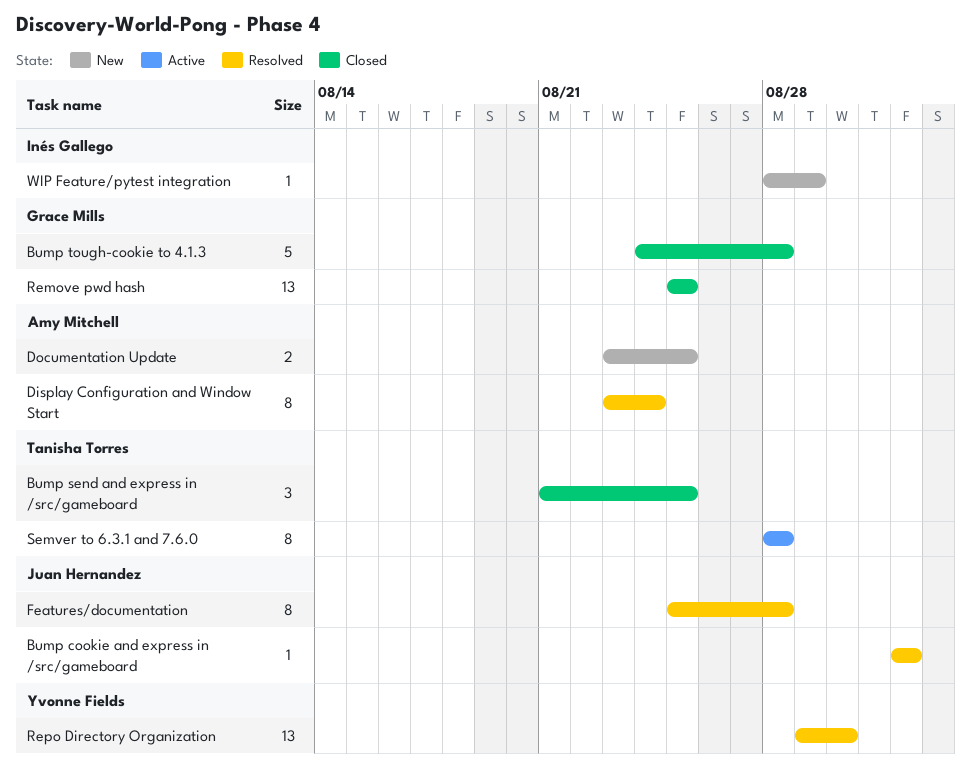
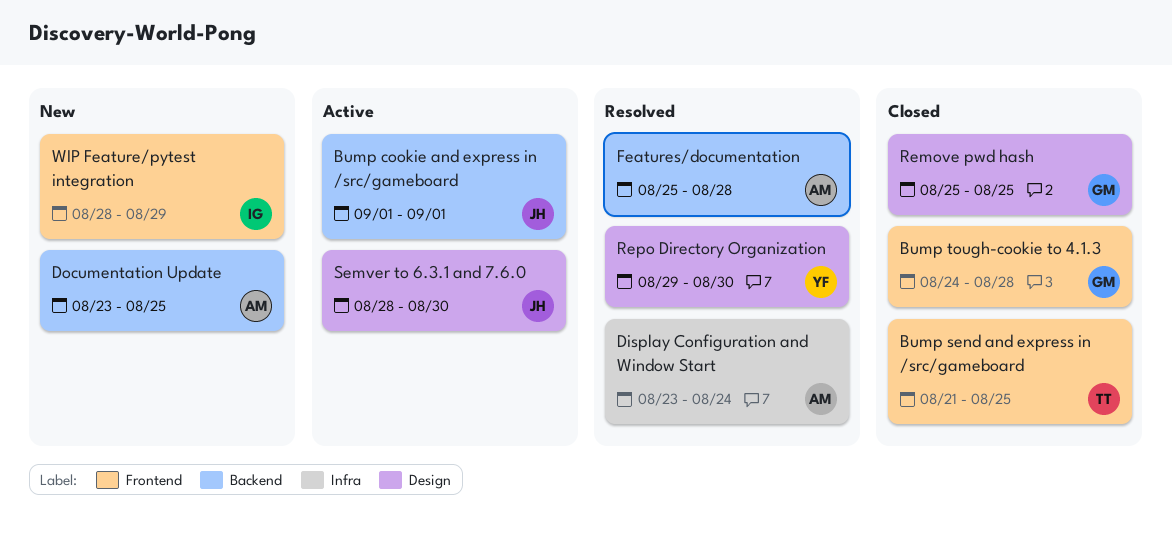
Bump cookie and express in /src/gameboard, status: Resolved -> Active
Features/documentation, owner: Juan Hernandez -> Amy Mitchell
Semver to 6.3.1 and 7.6.0, owner: Tanisha Torres -> Juan Hernandez
Semver to 6.3.1 and 7.6.0, due: Aug 28 -> Aug 30

